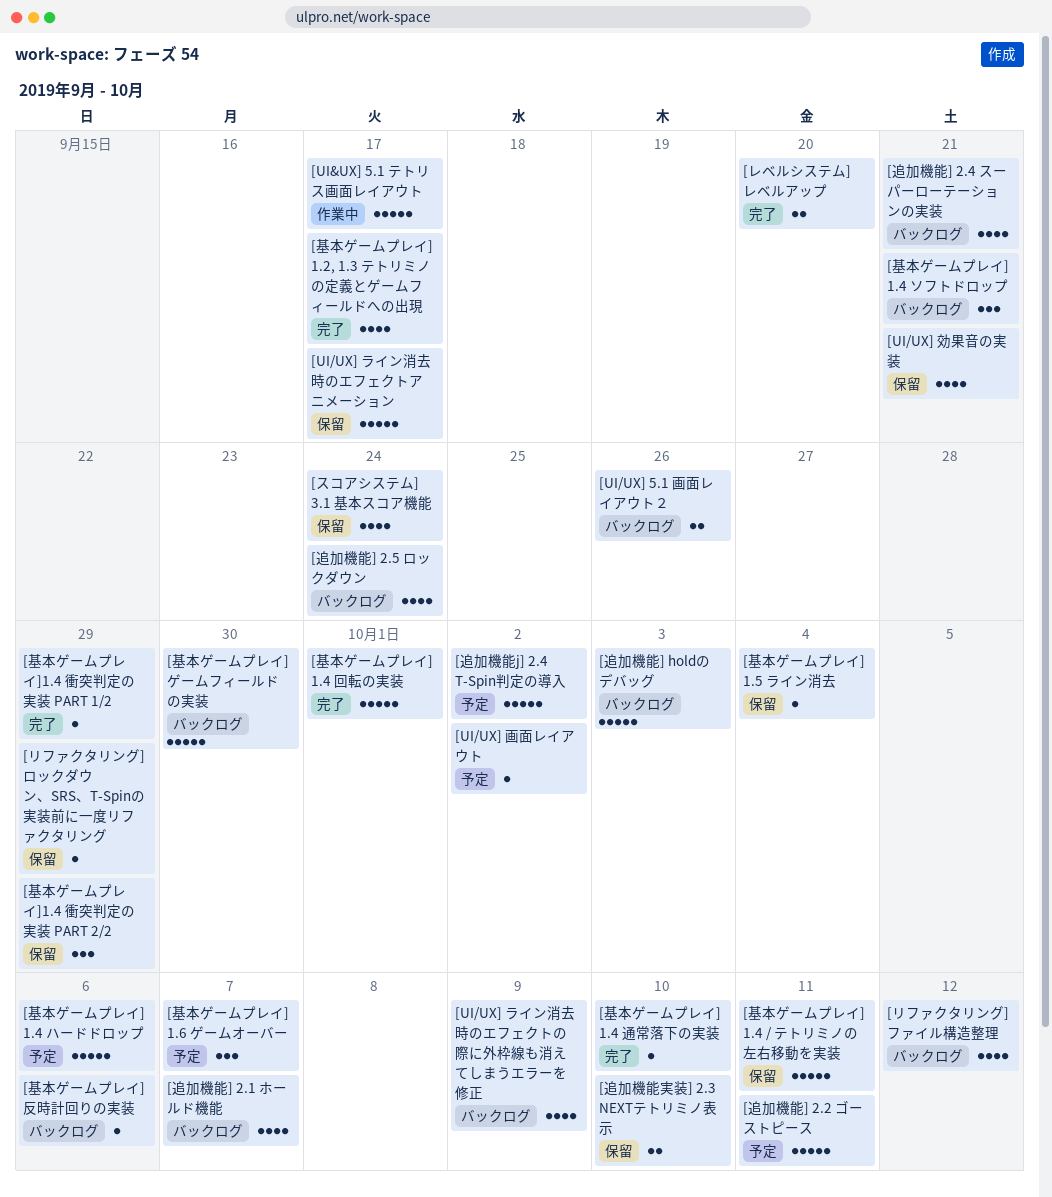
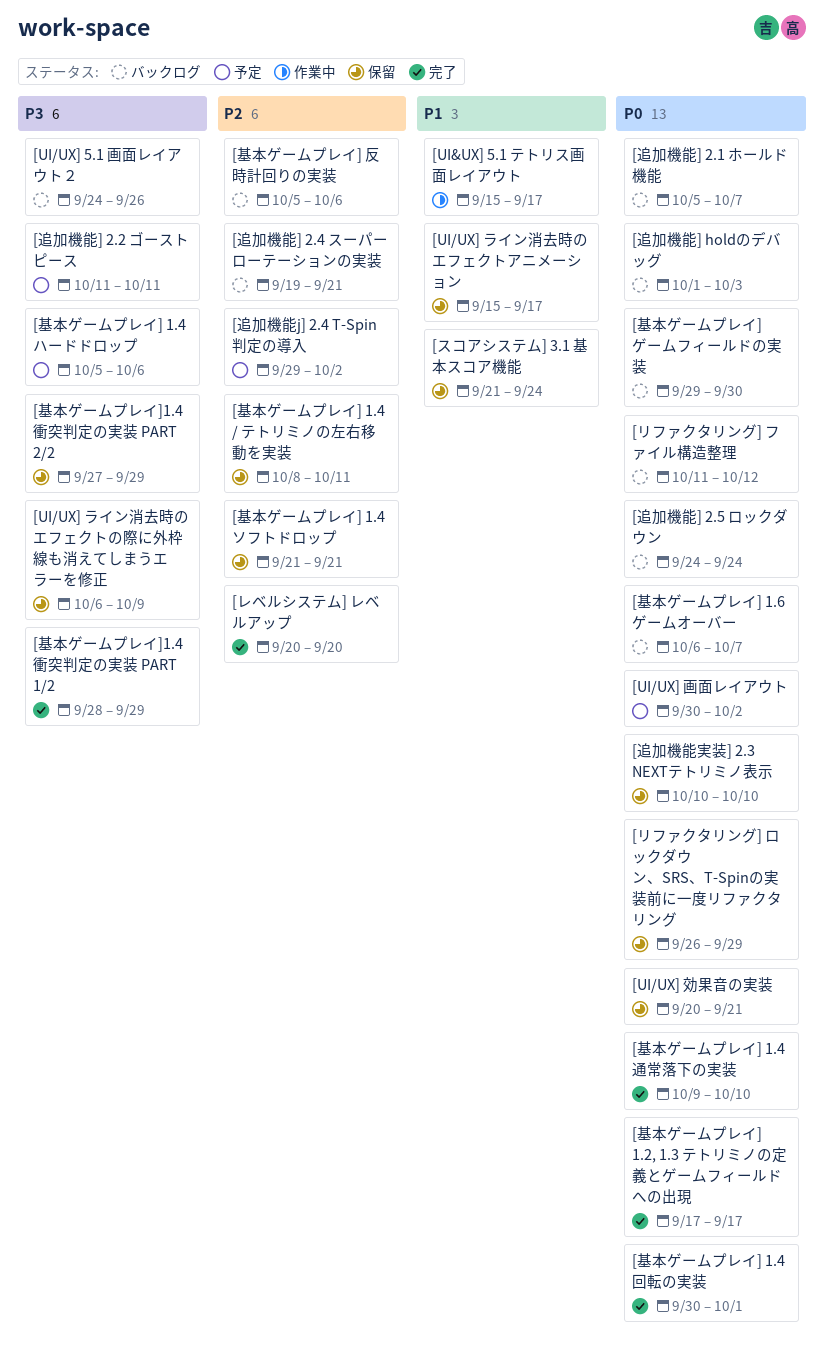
[UI/UX] ライン消去時のエフェクトの際に外枠線も消えてしまうエラーを修正, status: バックログ -> 保留
[基本ゲームプレイ] 1.4 ソフトドロップ, status: バックログ -> 保留
[基本ゲームプレイ] 1.5 ライン消去: present -> none
[基本ゲームプレイ] 1.6 ゲームオーバー, status: 予定 -> バックログ

